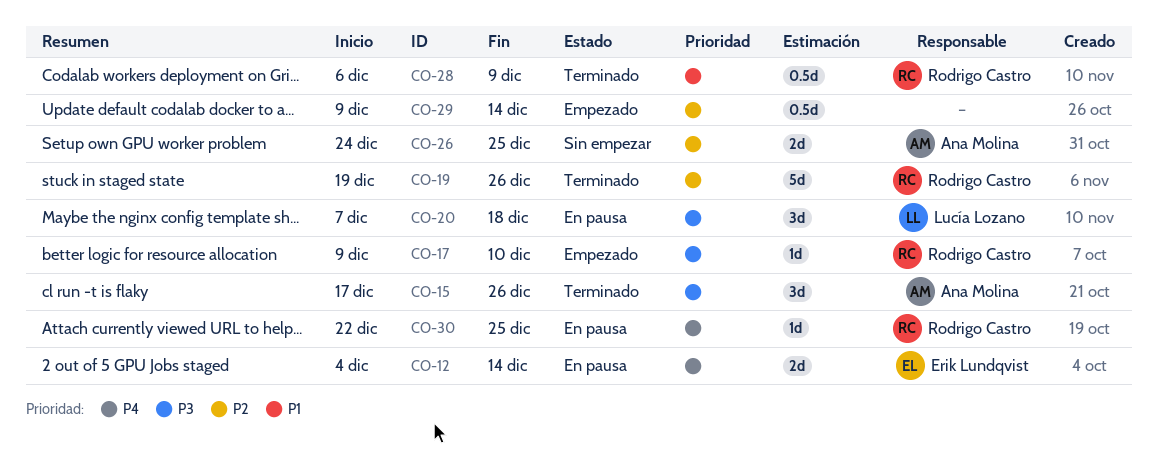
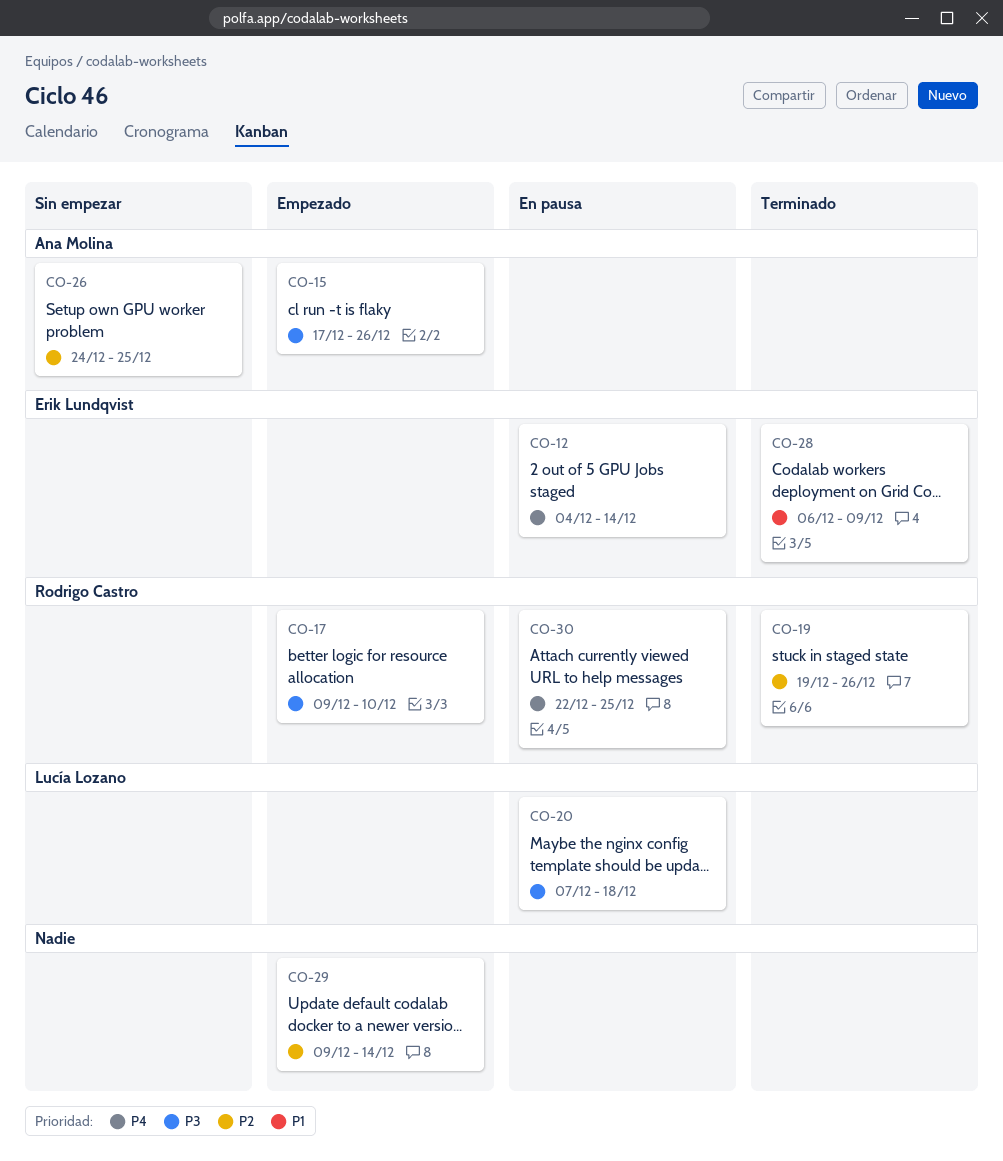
CO-15, status: Terminado -> Empezado
CO-28, owner: Rodrigo Castro -> Erik Lundqvist

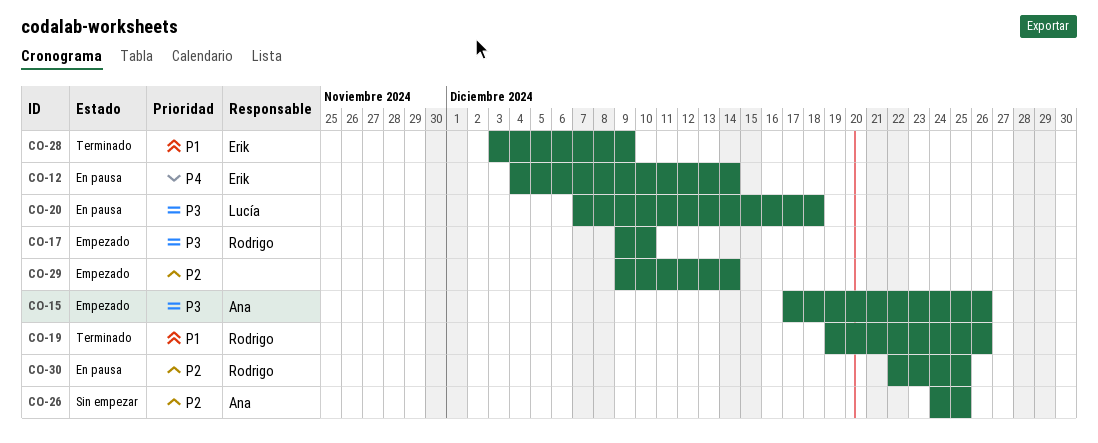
CO-19, priority: P2 -> P1
CO-28, start: Dec 6 -> Dec 3
CO-30, priority: P4 -> P2

